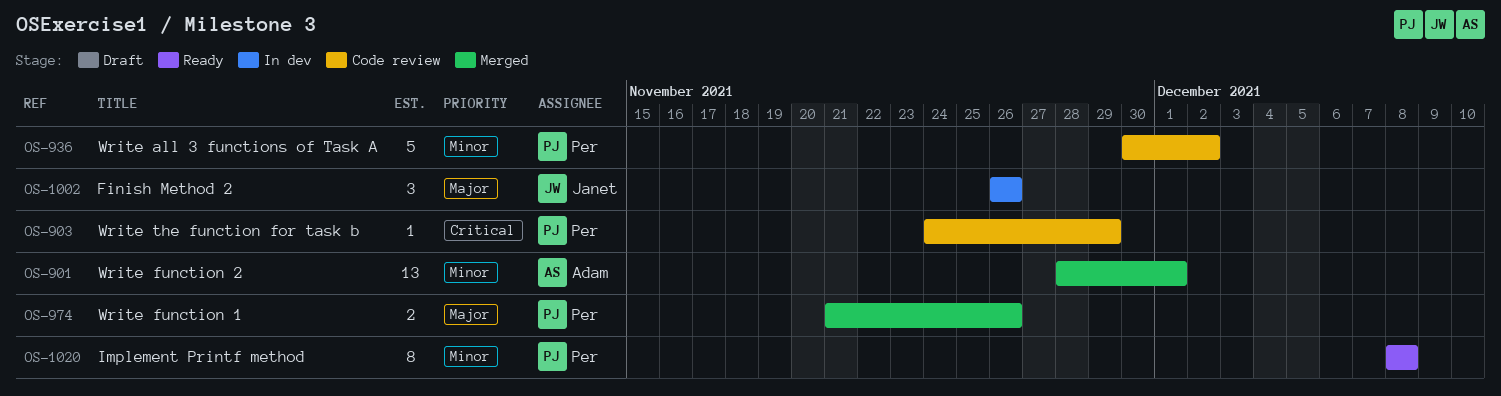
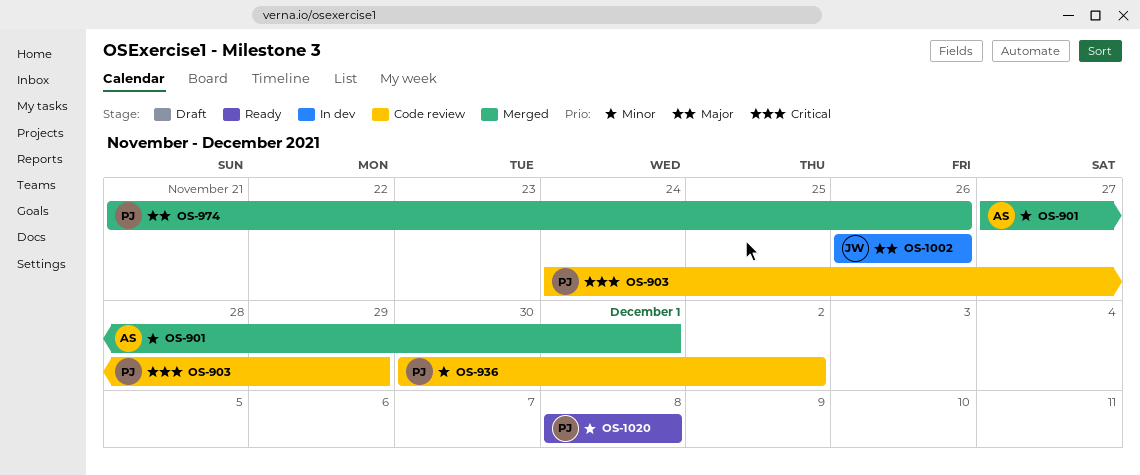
OS-901, start: Nov 28 -> Nov 27

